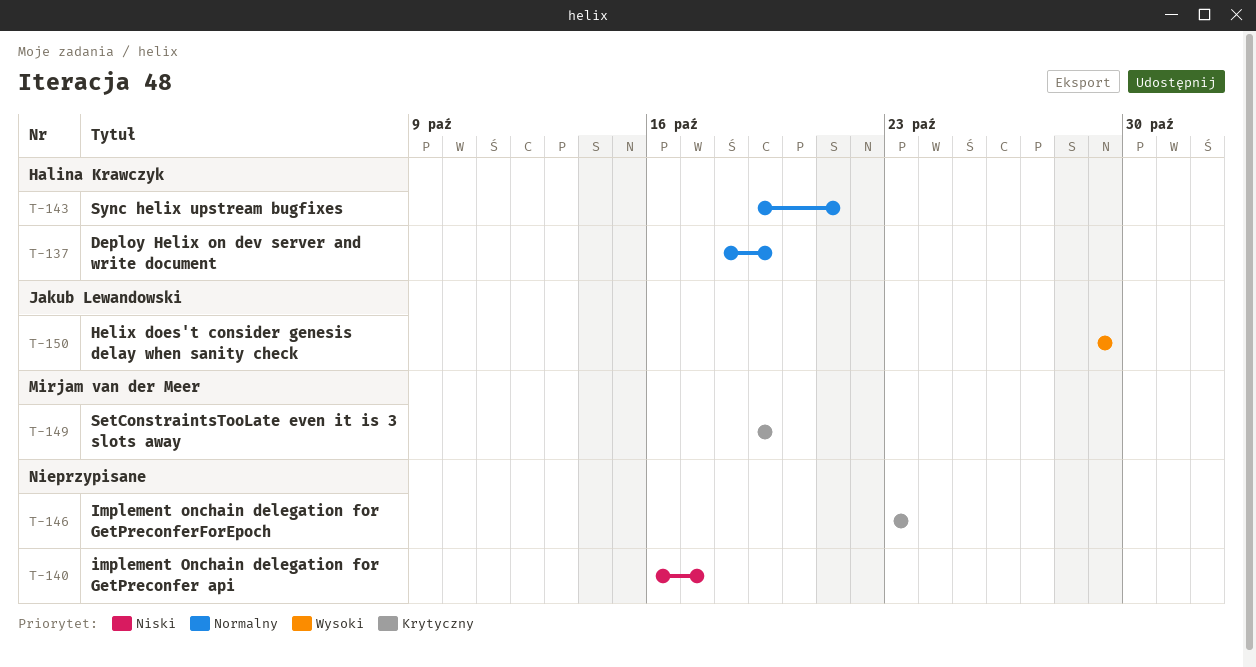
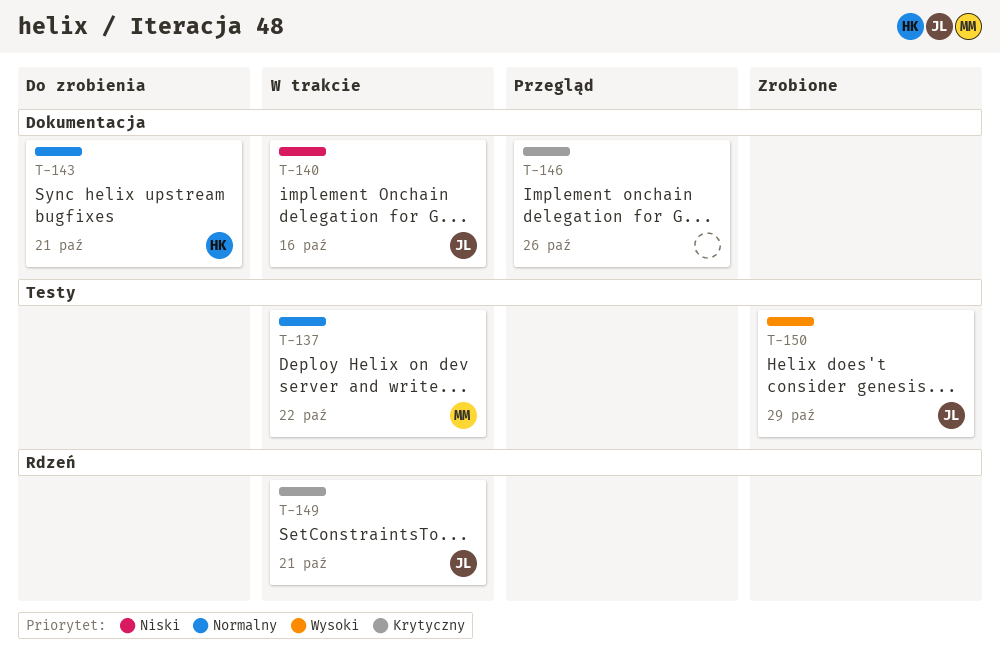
T-137, owner: Halina Krawczyk -> Mirjam van der Meer
T-137, due: Oct 19 -> Oct 22
T-140, owner: none -> Jakub Lewandowski
T-140, due: Oct 17 -> Oct 16
T-146, due: Oct 23 -> Oct 26
T-149, owner: Mirjam van der Meer -> Jakub Lewandowski
T-149, due: Oct 19 -> Oct 21

